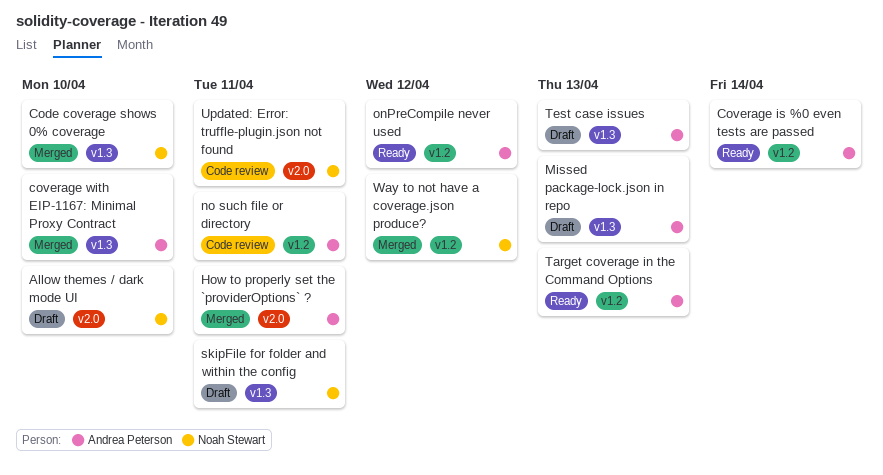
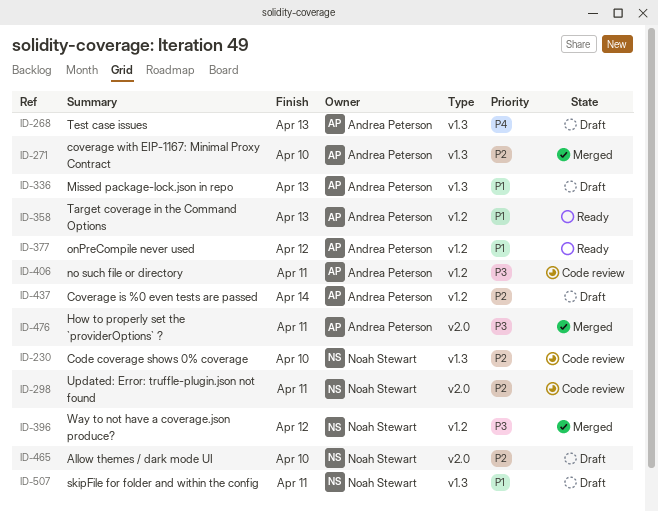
Code coverage shows 0% coverage, status: Merged -> Code review
Coverage is %0 even tests are passed, status: Ready -> Draft

